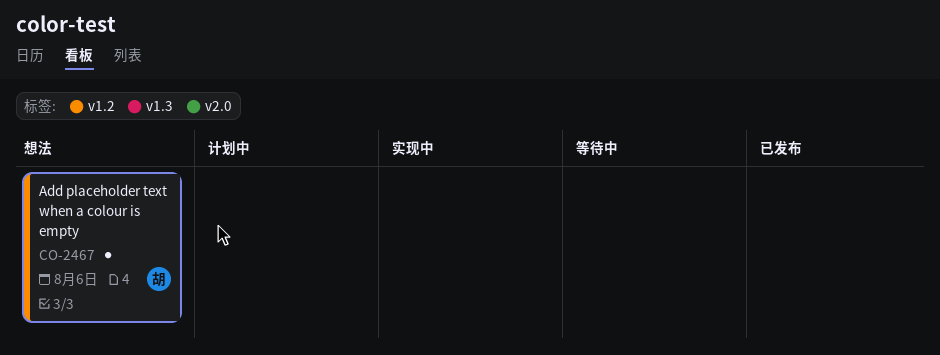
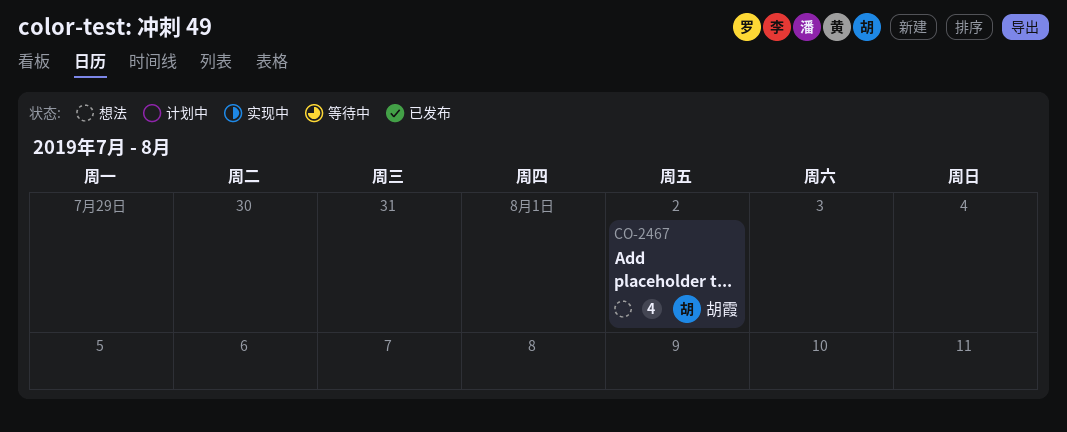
CO-2467, estimate: 1 -> 4
CO-2467, due: Aug 6 -> Aug 2

